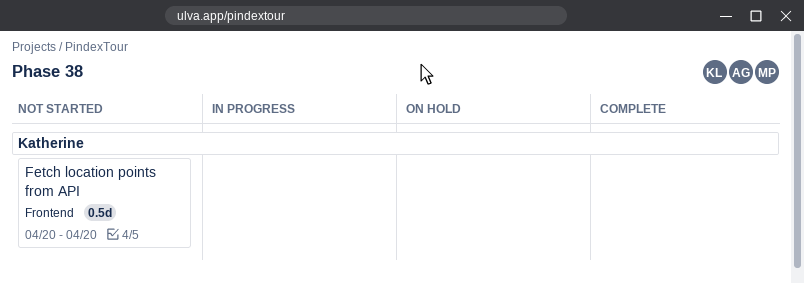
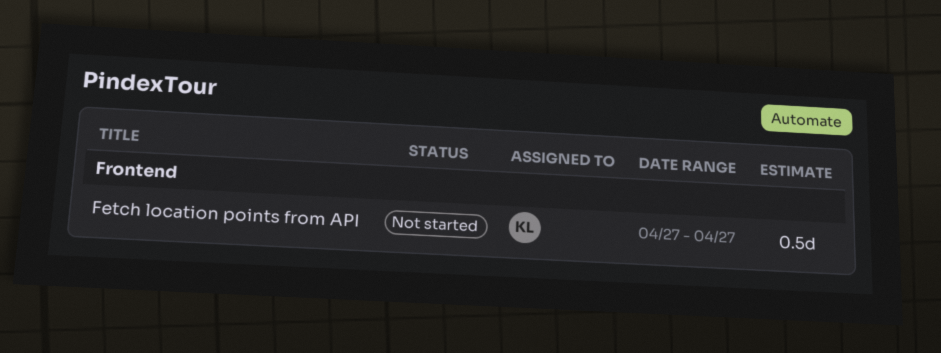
Fetch location points from API, start: Apr 20 -> Apr 27
Fetch location points from API, due: Apr 20 -> Apr 27

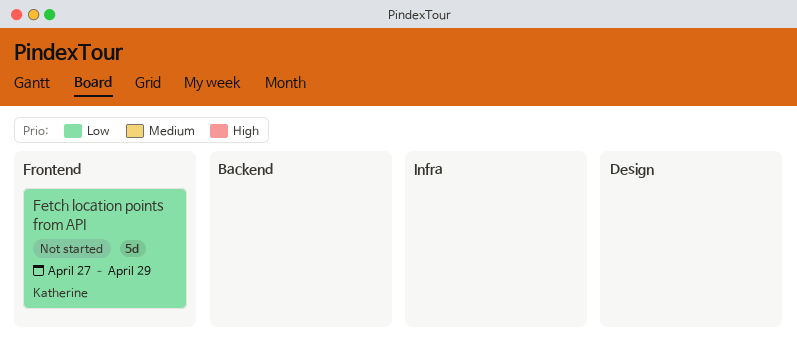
Fetch location points from API, estimate: 0.5d -> 5d
Fetch location points from API, due: Apr 27 -> Apr 29

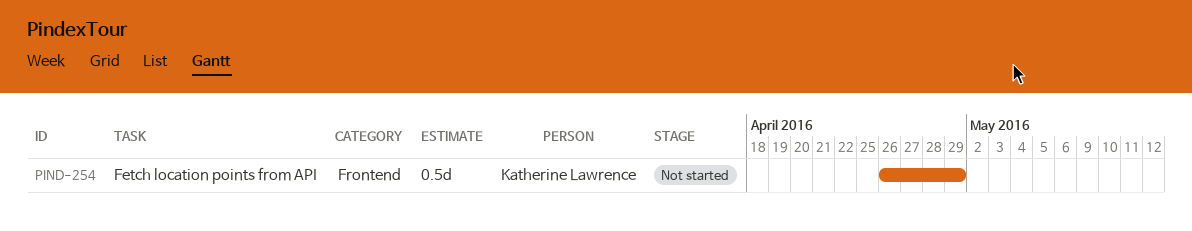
Fetch location points from API, estimate: 5d -> 0.5d
Fetch location points from API, start: Apr 27 -> Apr 26

